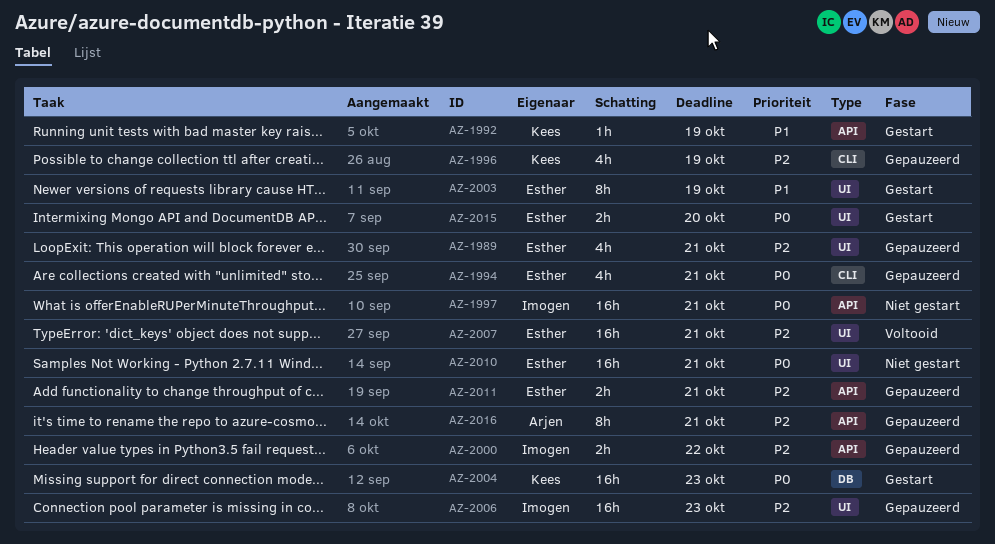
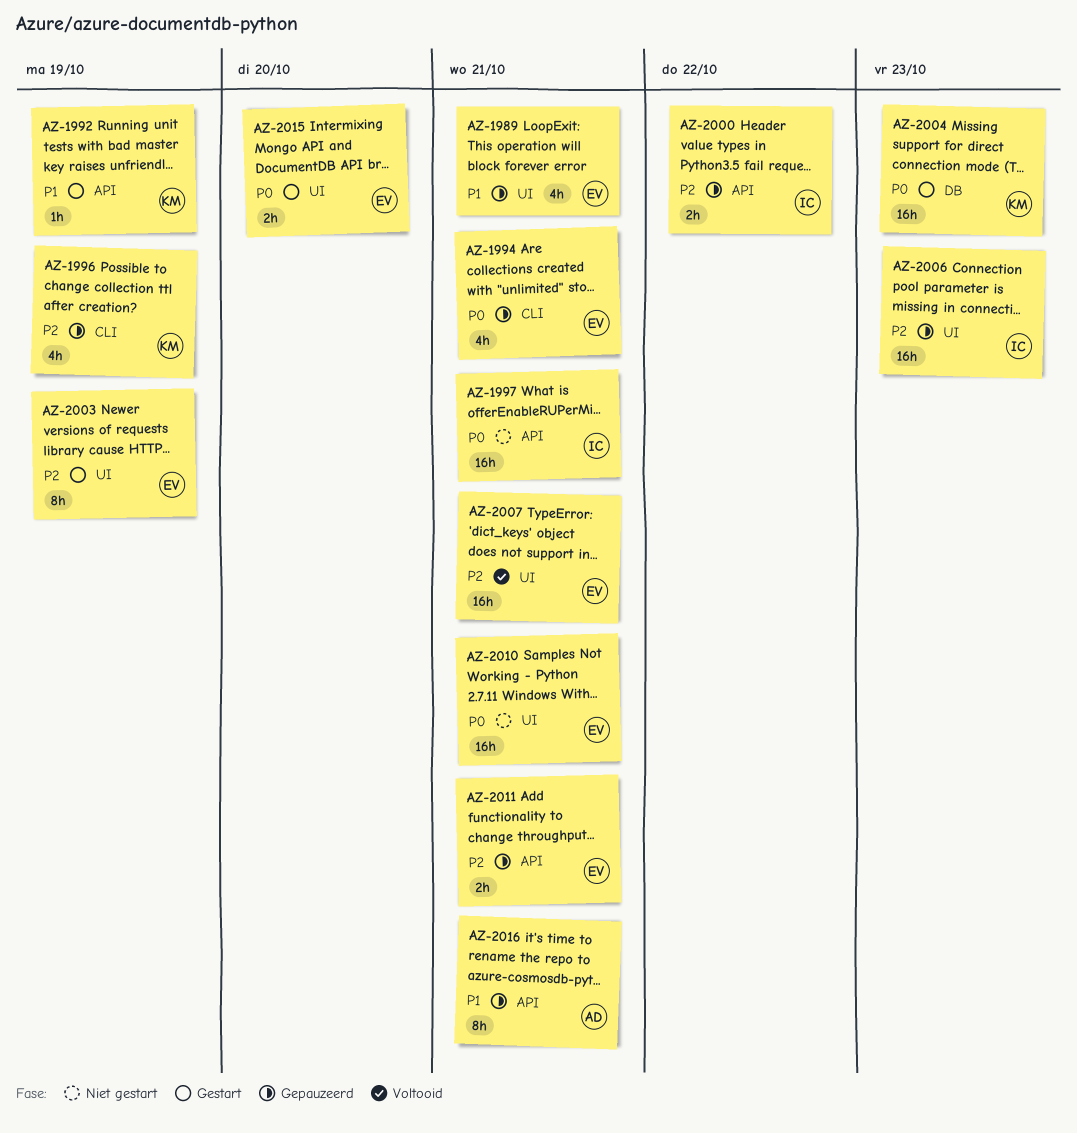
AZ-1989, priority: P2 -> P1
AZ-2003, priority: P1 -> P2
AZ-2016, priority: P2 -> P1

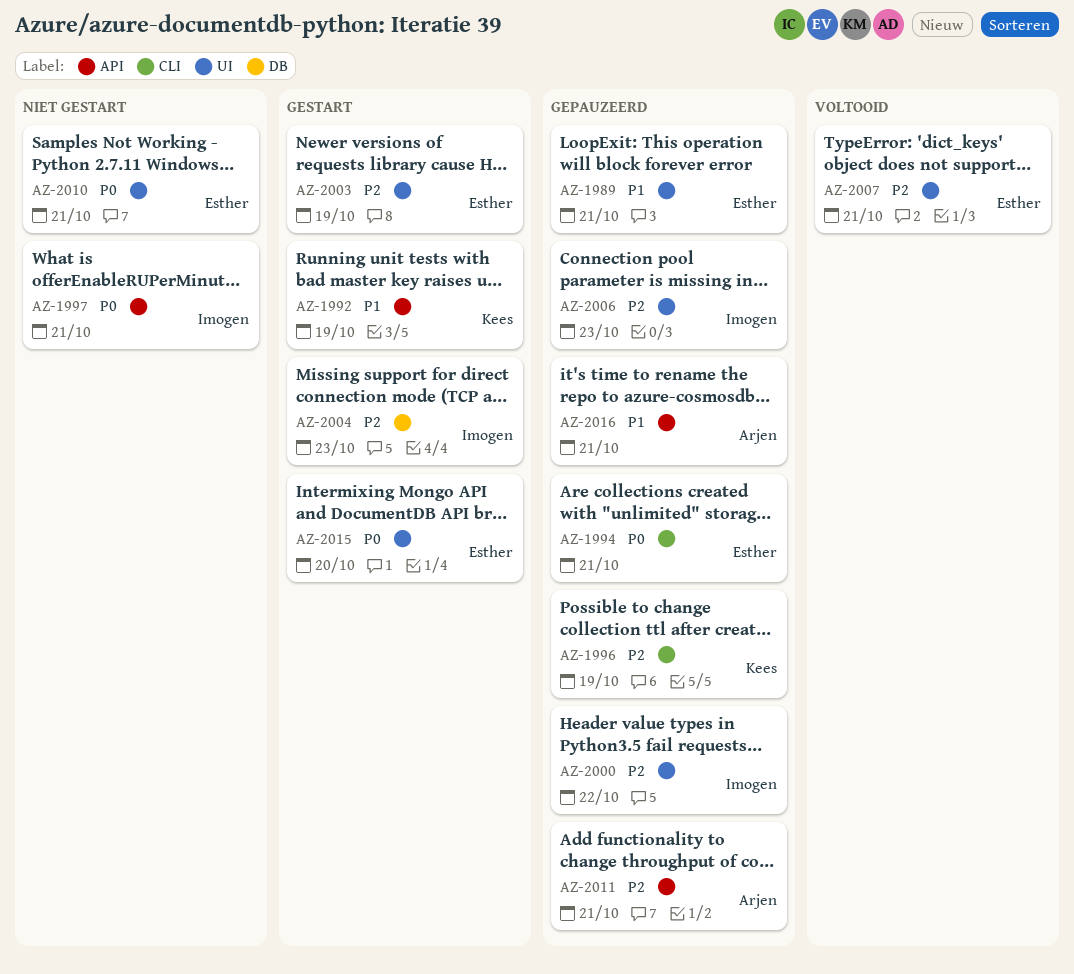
AZ-2000, label: API -> UI
AZ-2004, owner: Kees -> Imogen
AZ-2004, priority: P0 -> P2
AZ-2011, owner: Esther -> Arjen

